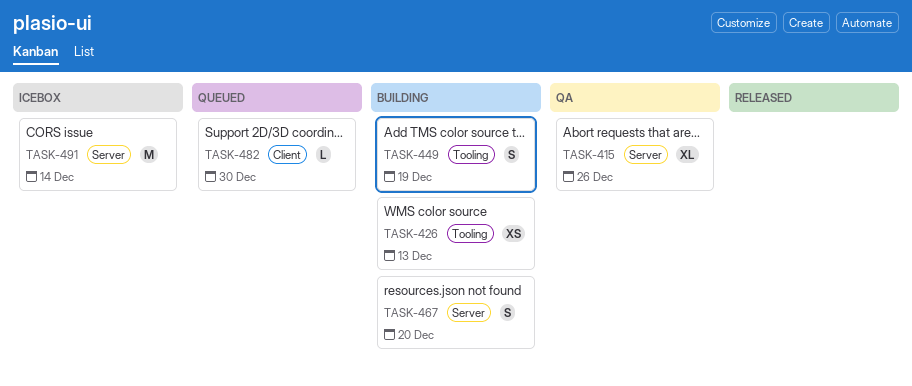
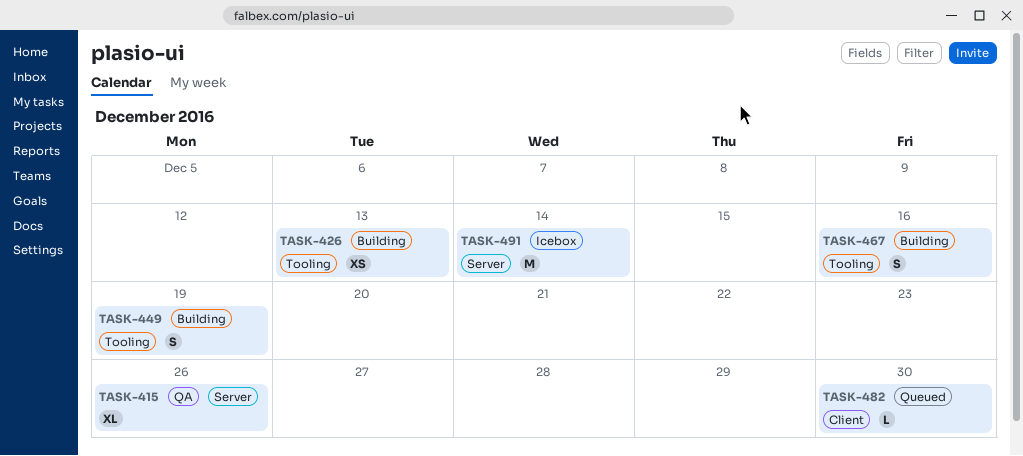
TASK-467, label: Server -> Tooling
TASK-467, due: Dec 20 -> Dec 16

